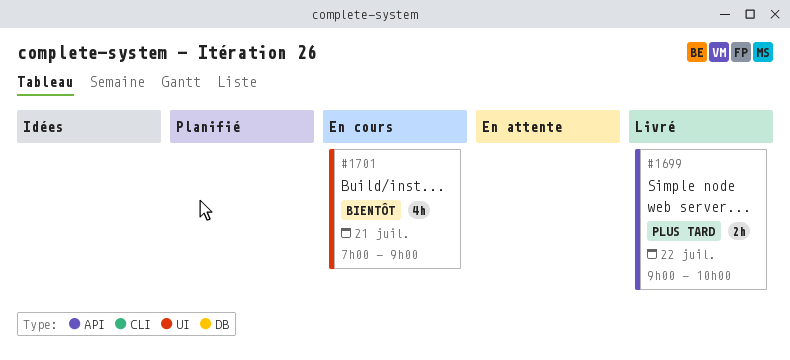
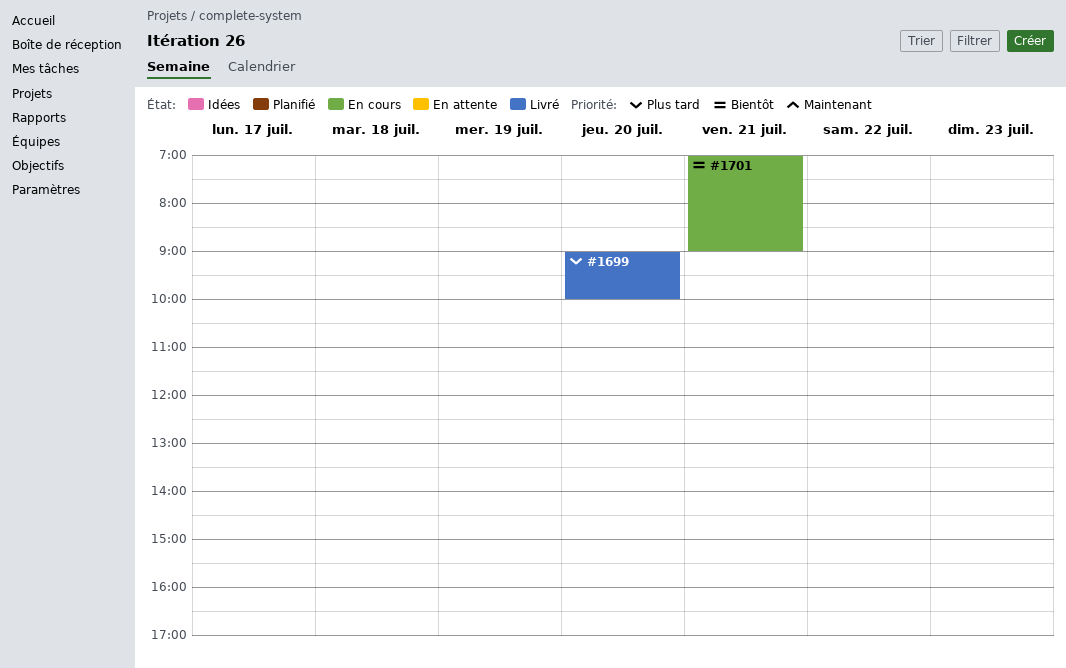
#1699, day: Jul 22 -> Jul 20

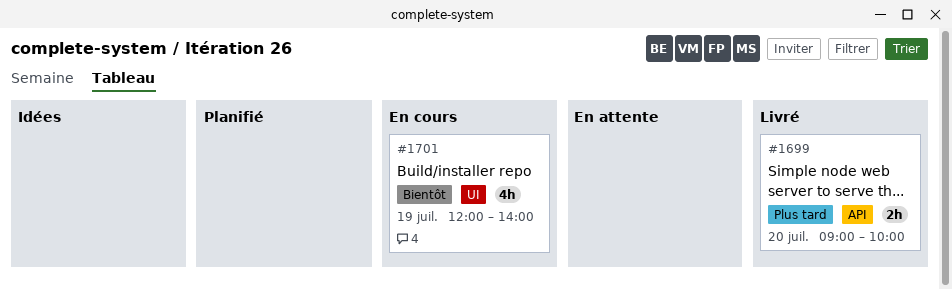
#1701, day: Jul 21 -> Jul 19
#1701, begins: 07:00 -> 12:00
#1701, ends: 09:00 -> 14:00

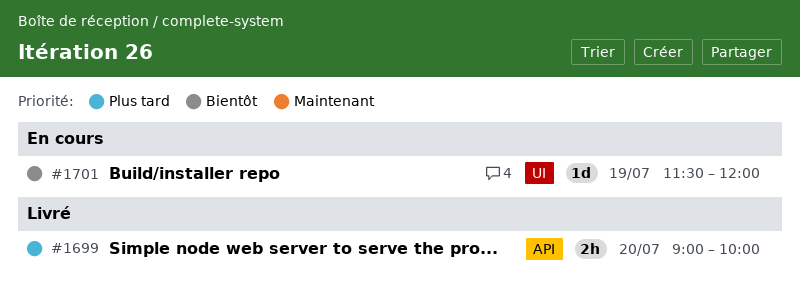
#1701, estimate: 4h -> 1d
#1701, begins: 12:00 -> 11:30
#1701, ends: 14:00 -> 12:00

